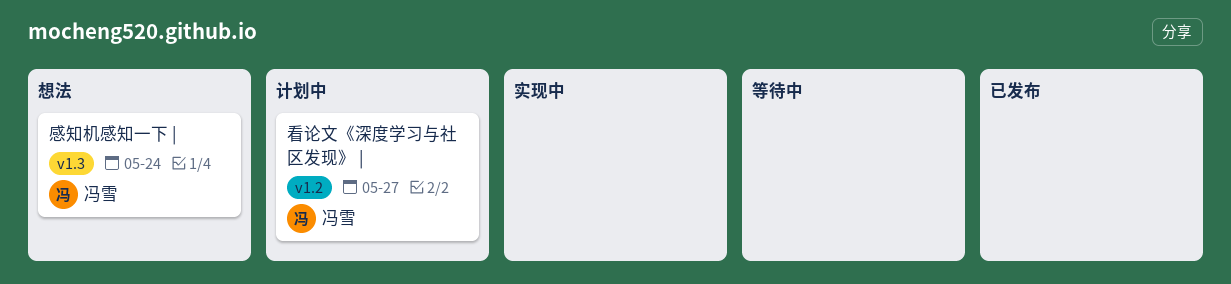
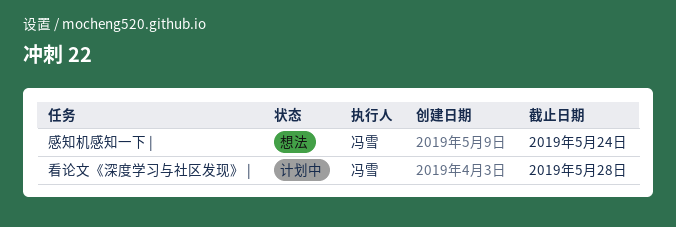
看论文《深度学习与社区发现》 |, due: May 27 -> May 28

